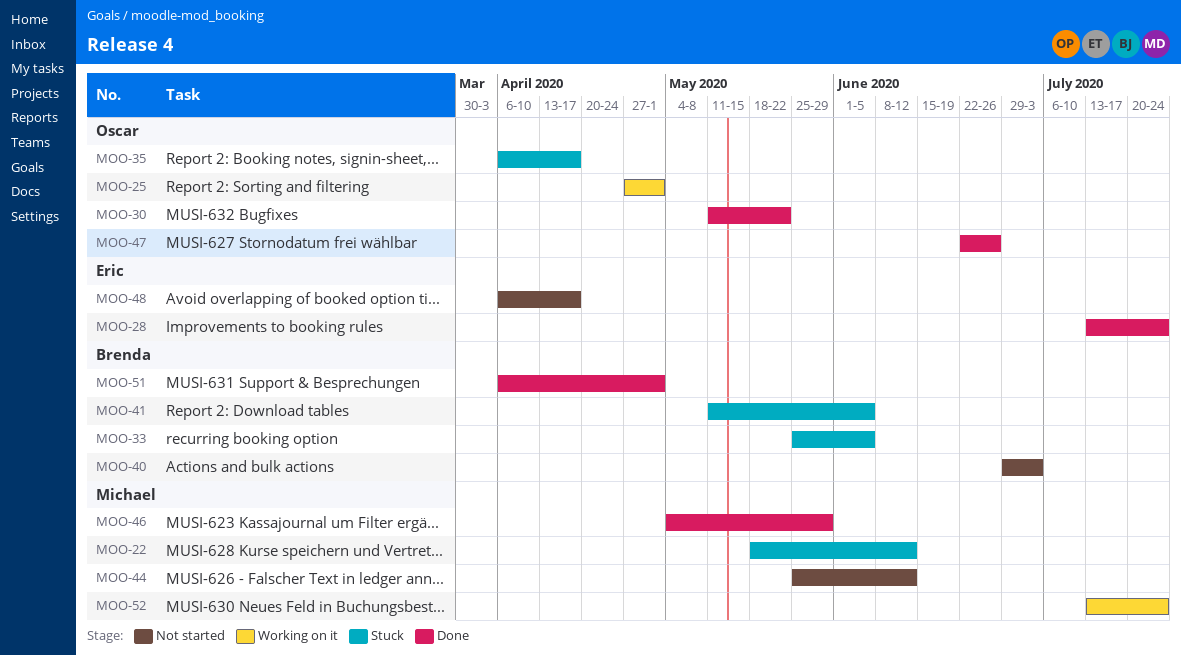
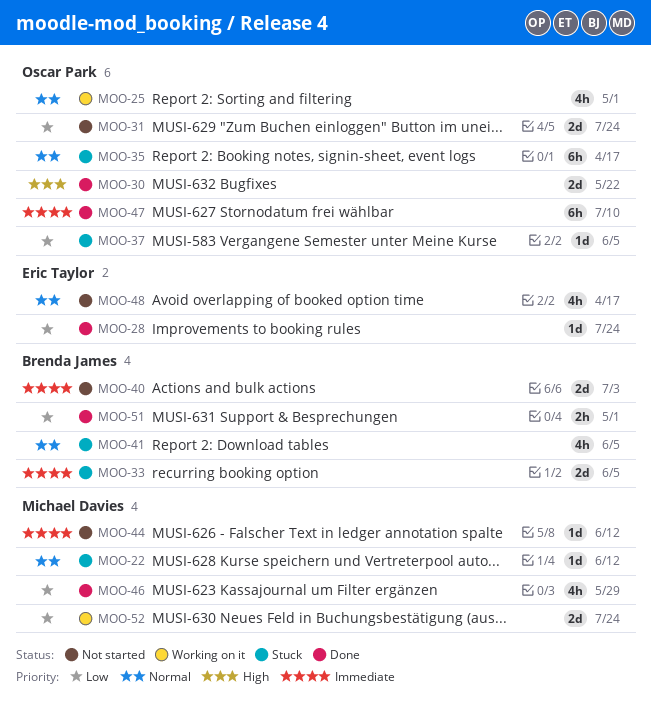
MOO-31: none -> present
MOO-37: none -> present
MOO-47, due: Jun 26 -> Jul 10

